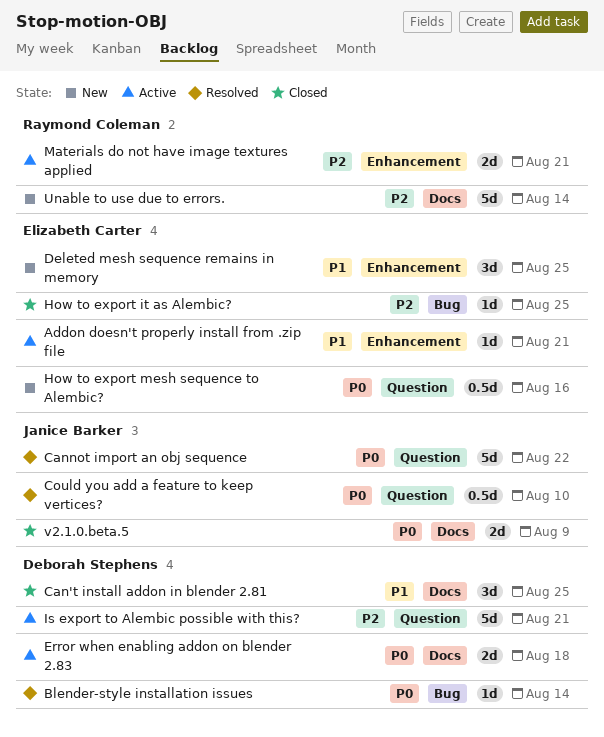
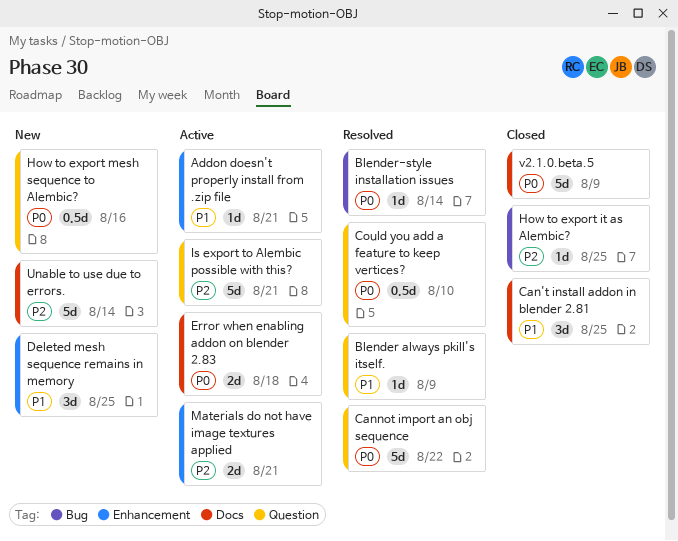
Blender always pkill's itself.: none -> present
v2.1.0.beta.5, estimate: 2d -> 5d

